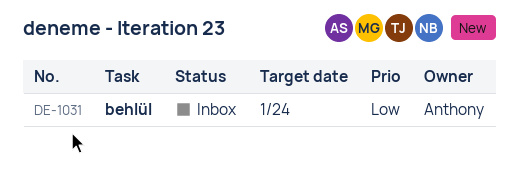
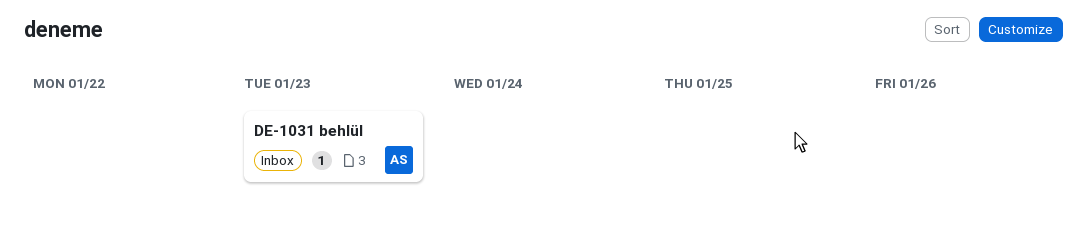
DE-1031, due: Jan 24 -> Jan 23

